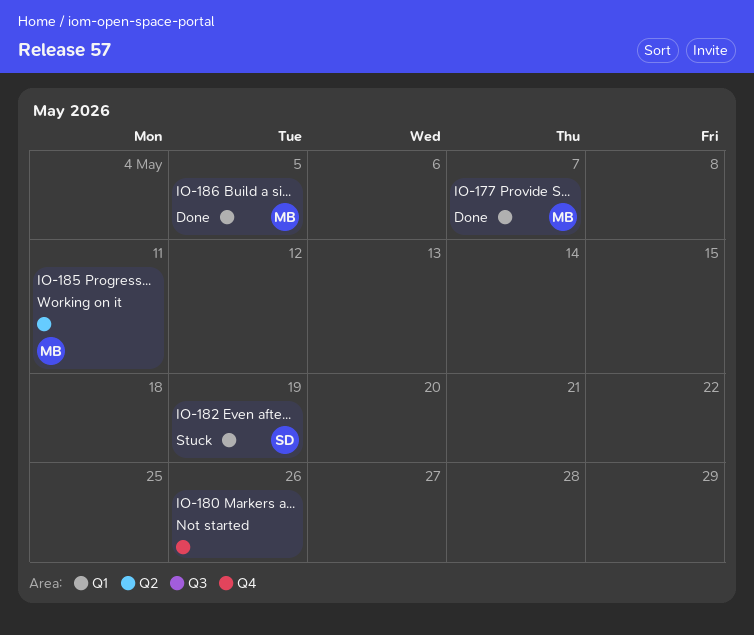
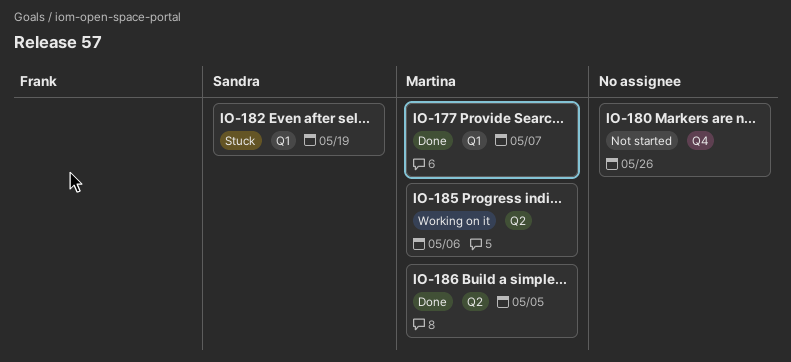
IO-185, due: May 11 -> May 6
IO-186, label: Q1 -> Q2

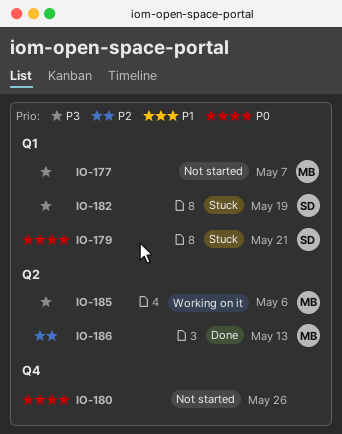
IO-177, status: Done -> Not started
IO-179: none -> present
IO-186, due: May 5 -> May 13

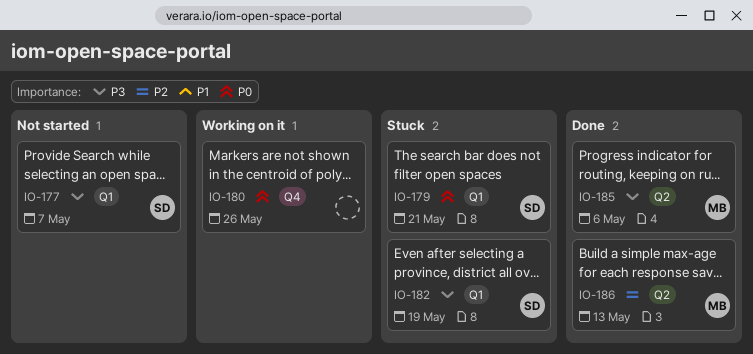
IO-177, owner: MB -> SD
IO-180, status: Not started -> Working on it
IO-185, status: Working on it -> Done

